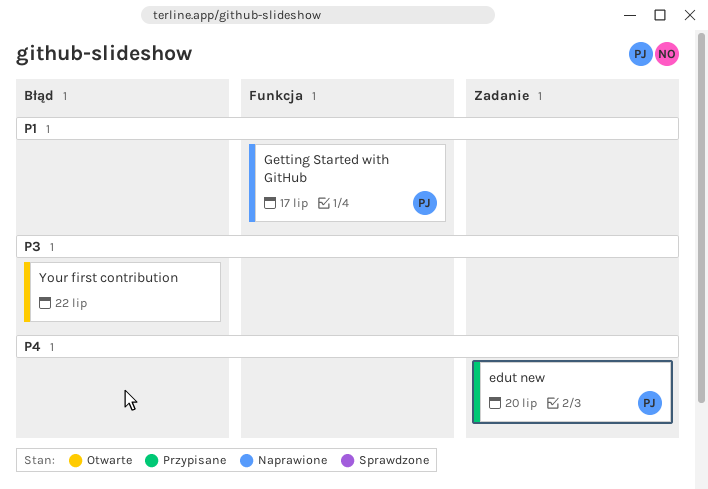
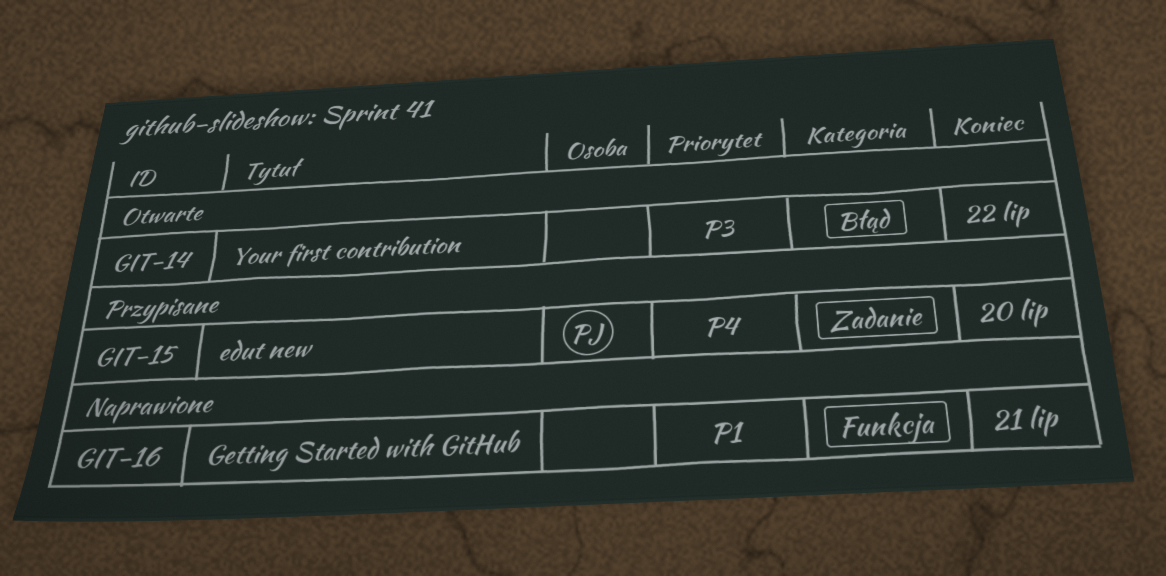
Getting Started with GitHub, owner: PJ -> none
Getting Started with GitHub, due: Jul 17 -> Jul 21

